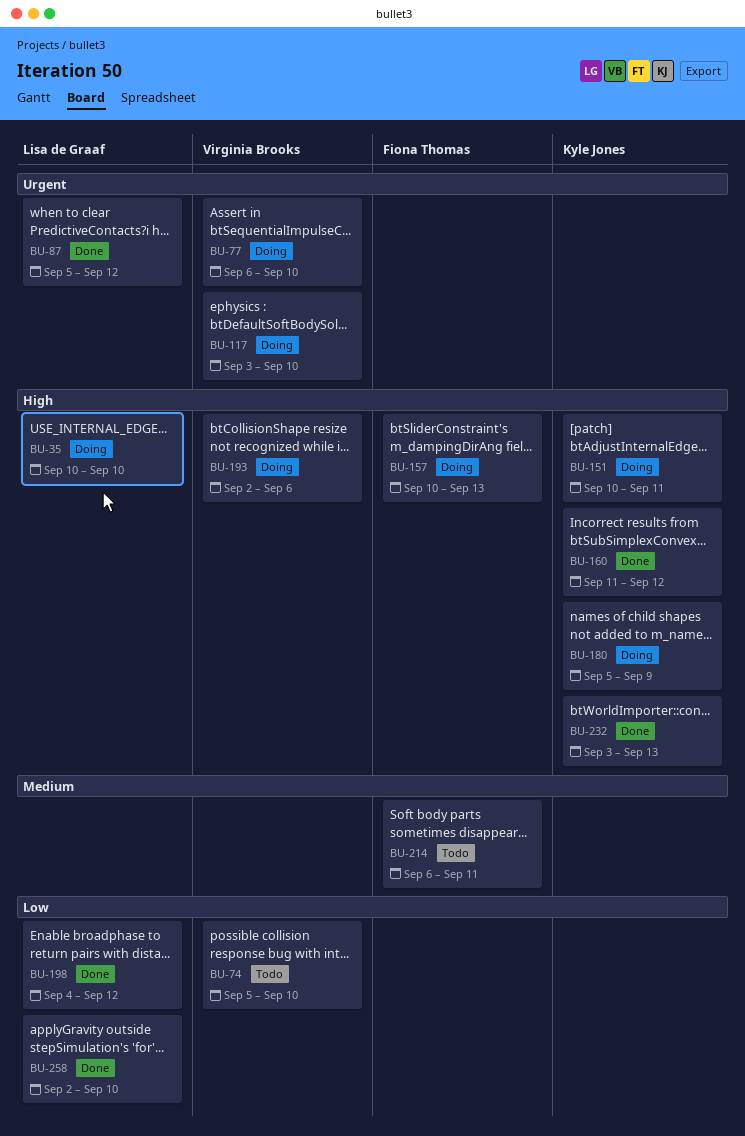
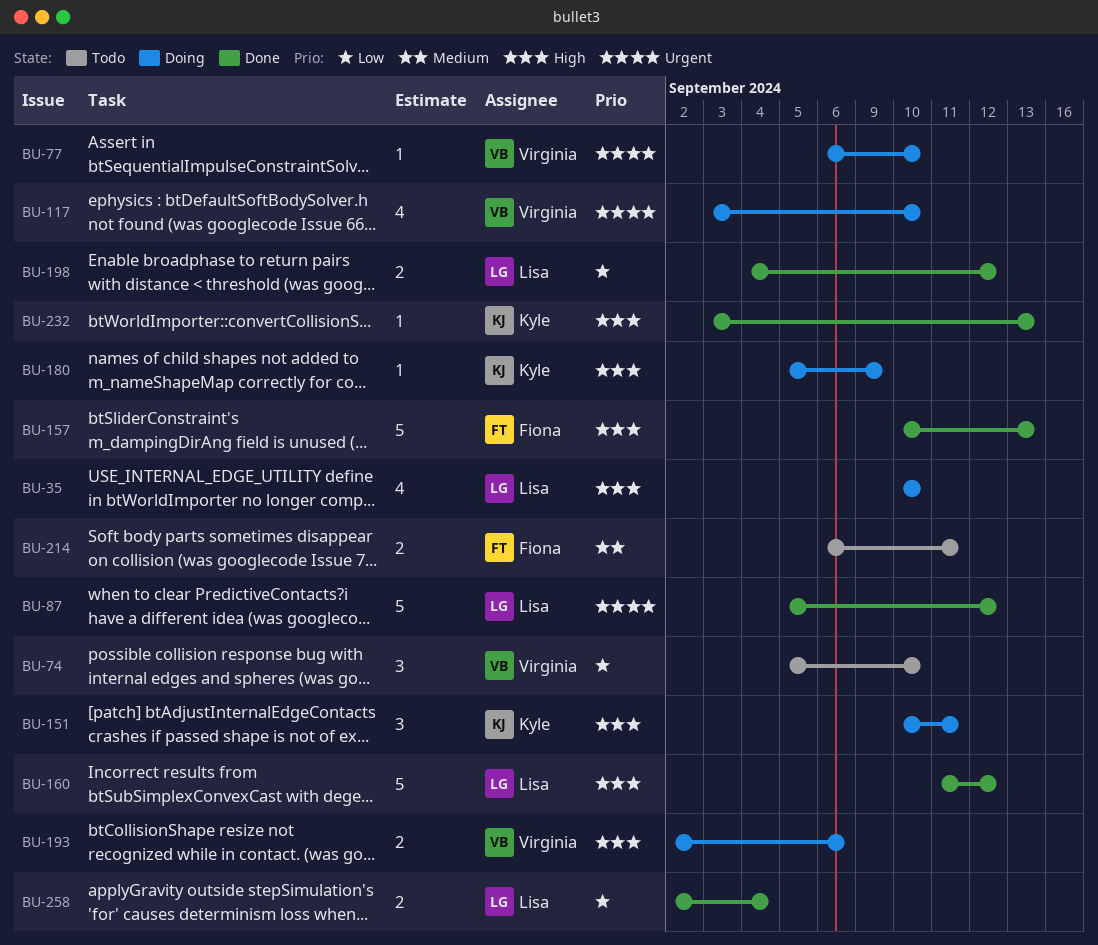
BU-157, status: Doing -> Done
BU-160, owner: Kyle Jones -> Lisa de Graaf
BU-258, due: Sep 10 -> Sep 4

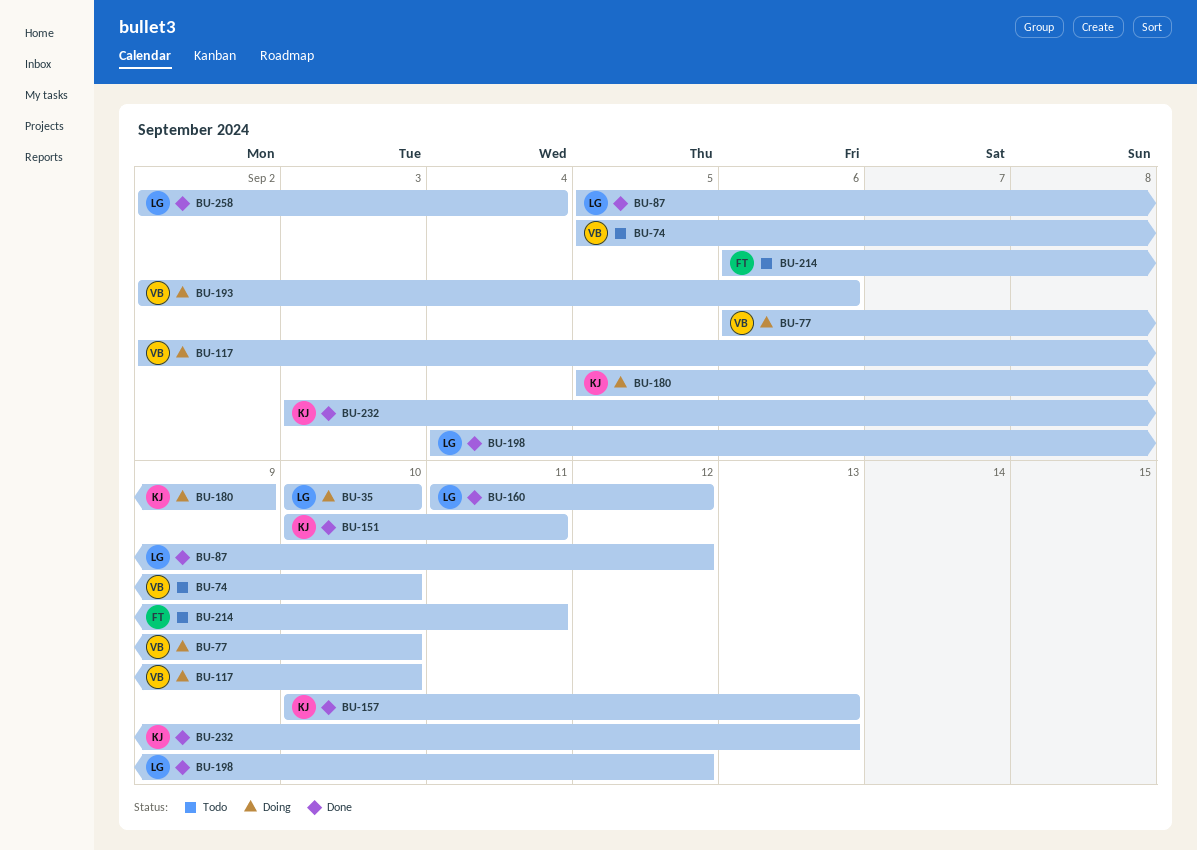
BU-117, start: Sep 3 -> Sep 2
BU-151, status: Doing -> Done
BU-157, owner: Fiona -> Kyle

